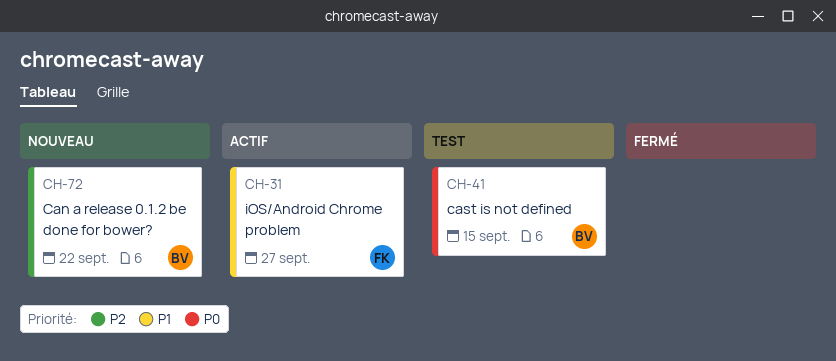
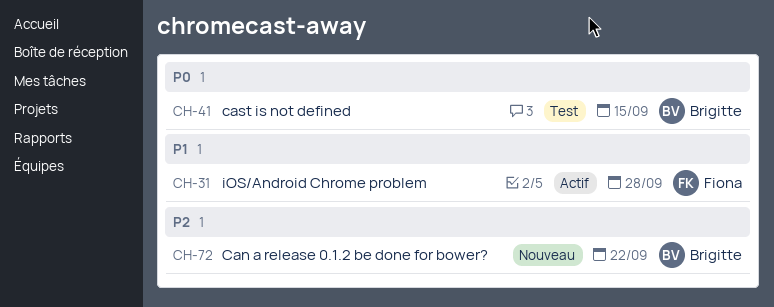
CH-31, due: Sep 27 -> Sep 28

